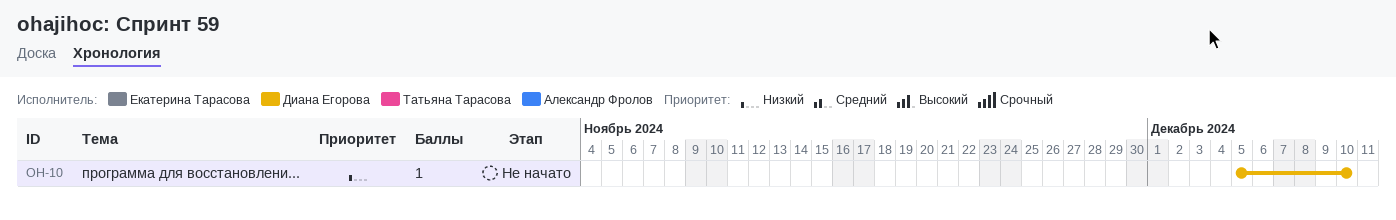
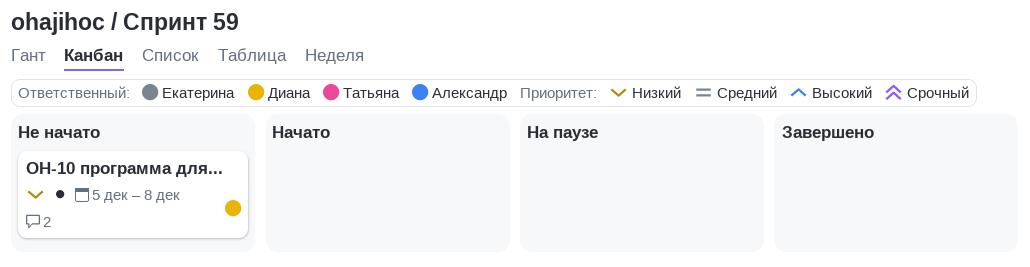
OH-10, due: Dec 10 -> Dec 8

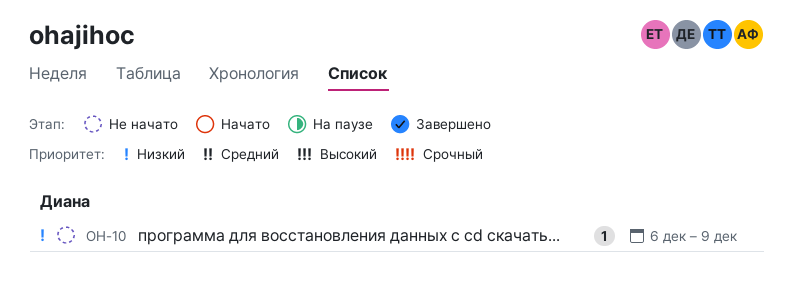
OH-10, start: Dec 5 -> Dec 6
OH-10, due: Dec 8 -> Dec 9

